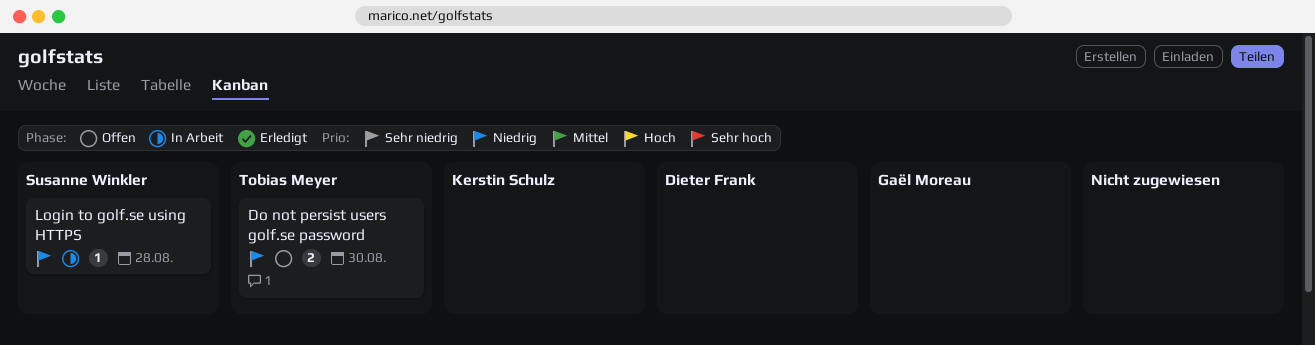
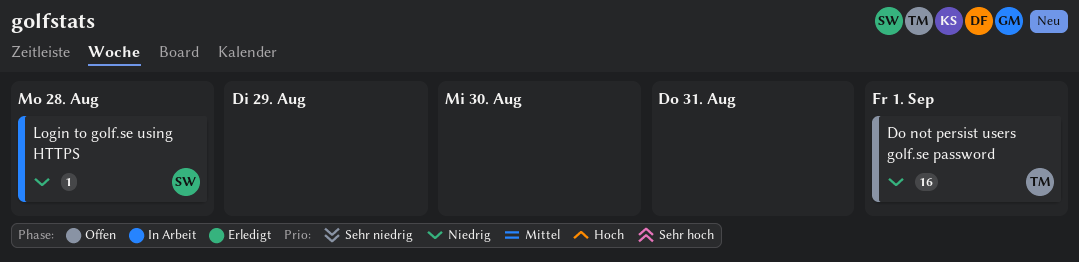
Do not persist users golf.se password, estimate: 2 -> 16
Do not persist users golf.se password, due: Aug 30 -> Sep 1

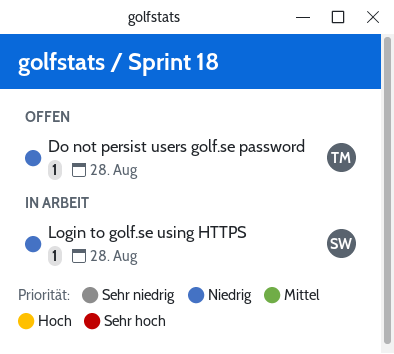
Do not persist users golf.se password, estimate: 16 -> 1
Do not persist users golf.se password, due: Sep 1 -> Aug 28

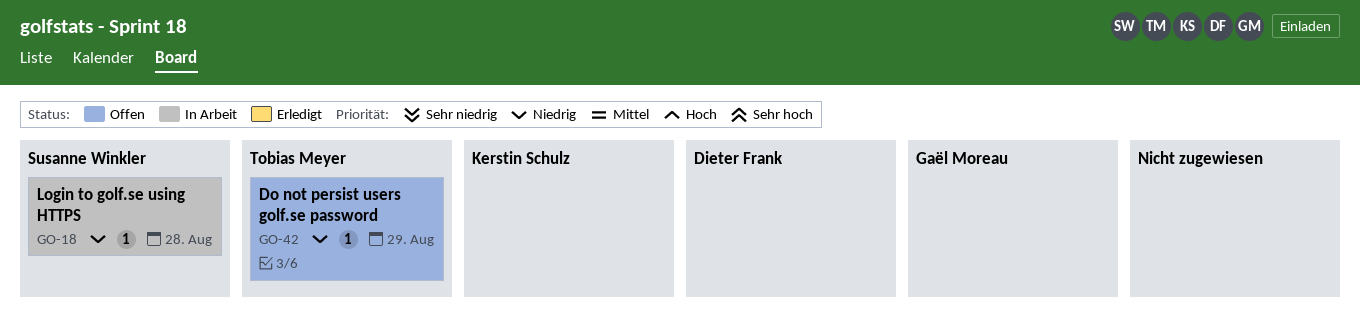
Do not persist users golf.se password, due: Aug 28 -> Aug 29

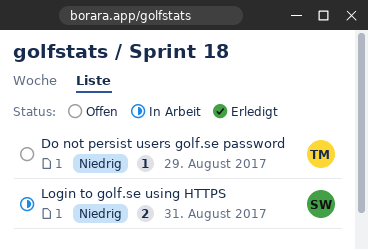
Login to golf.se using HTTPS, estimate: 1 -> 2
Login to golf.se using HTTPS, due: Aug 28 -> Aug 31

